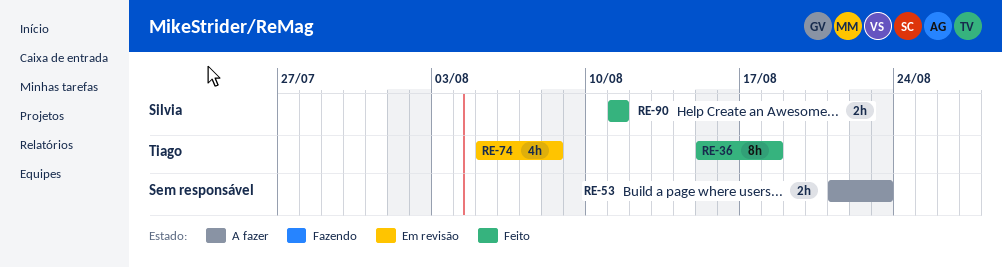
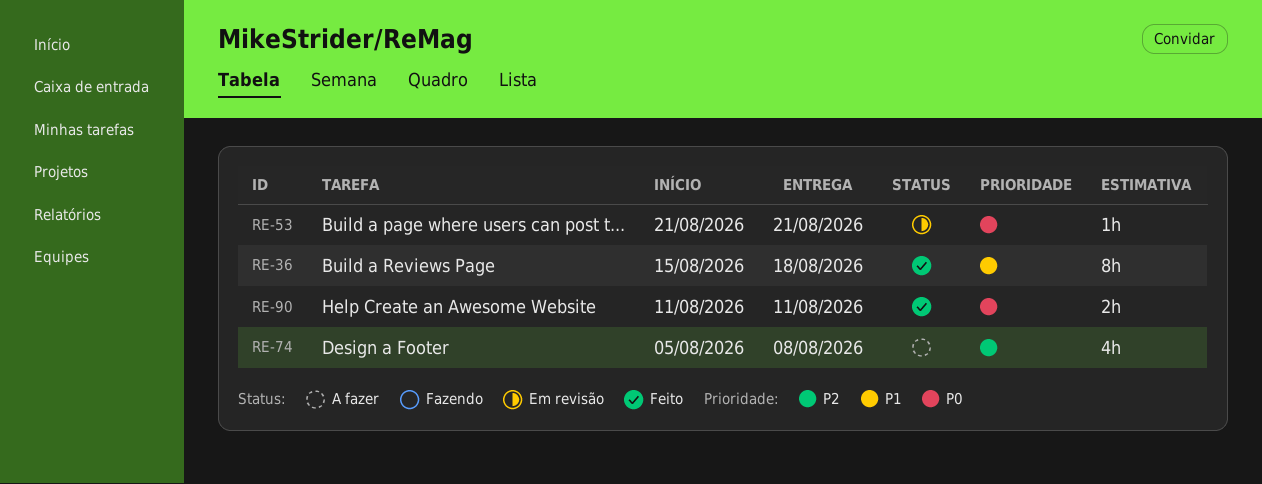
RE-53, status: A fazer -> Em revisão
RE-53, estimate: 2h -> 1h
RE-53, due: Aug 23 -> Aug 21
RE-74, status: Em revisão -> A fazer

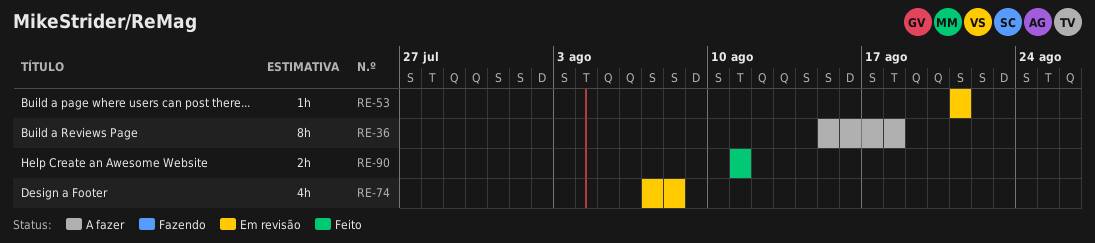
RE-36, status: Feito -> A fazer
RE-74, status: A fazer -> Em revisão
RE-74, start: Aug 5 -> Aug 7

